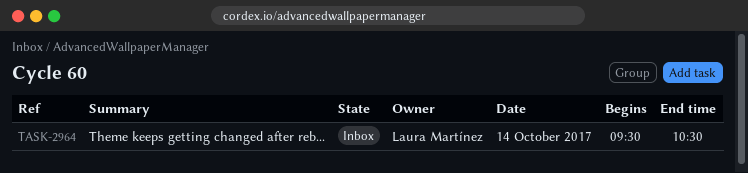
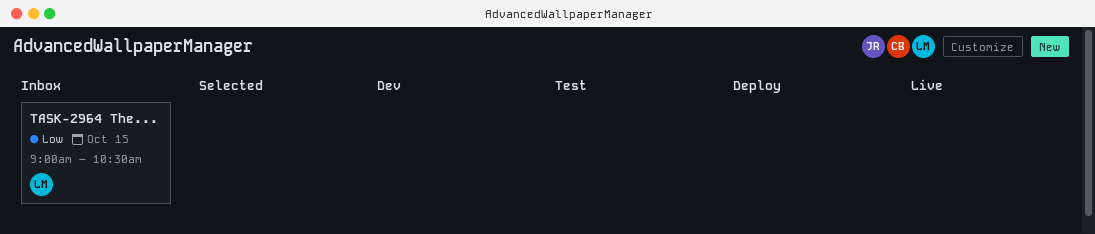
TASK-2964, day: Oct 14 -> Oct 15
TASK-2964, begins: 09:30 -> 09:00

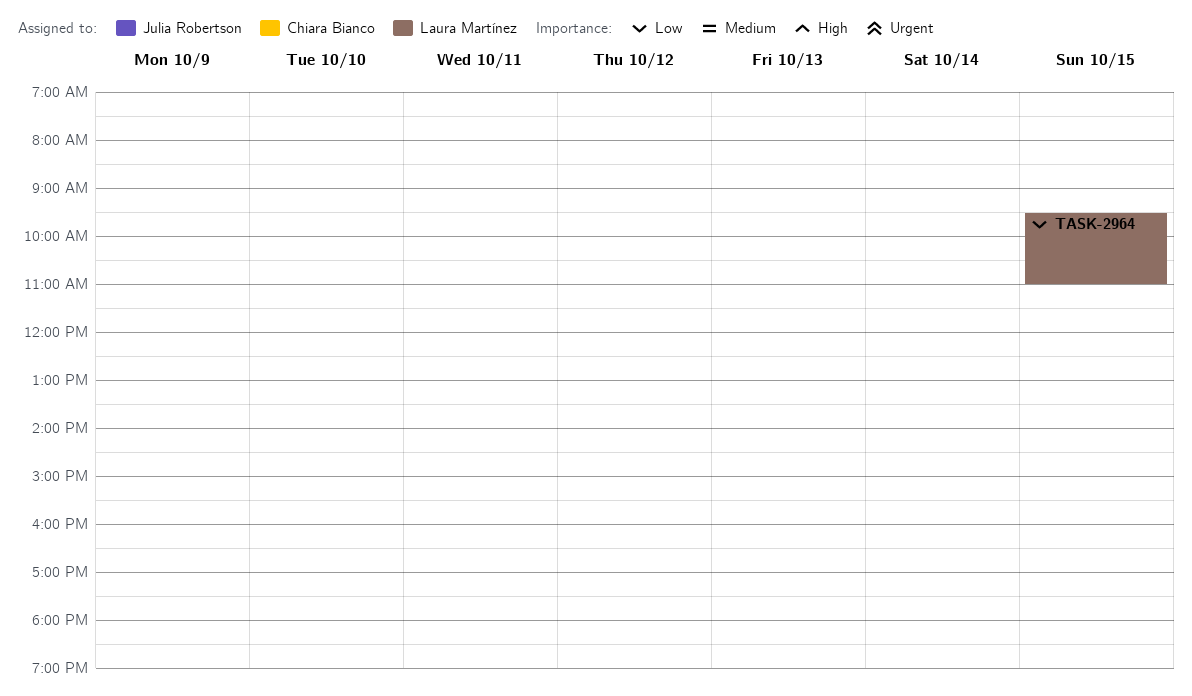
TASK-2964, begins: 09:00 -> 09:30
TASK-2964, ends: 10:30 -> 11:00

